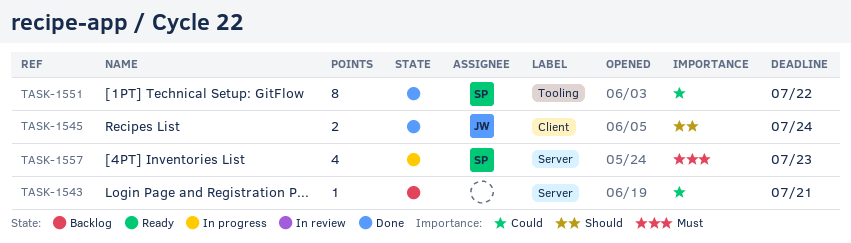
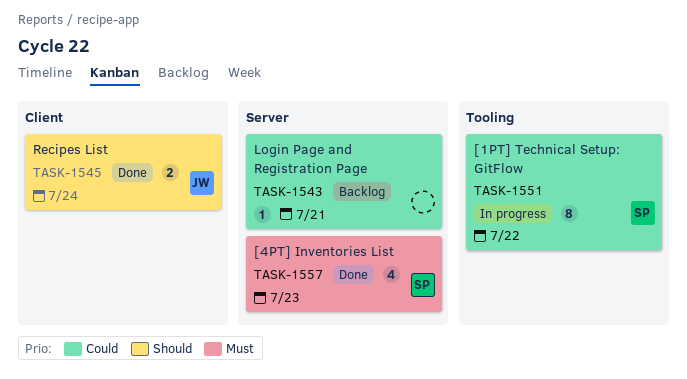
TASK-1551, status: Done -> In progress
TASK-1557, status: In progress -> Done

